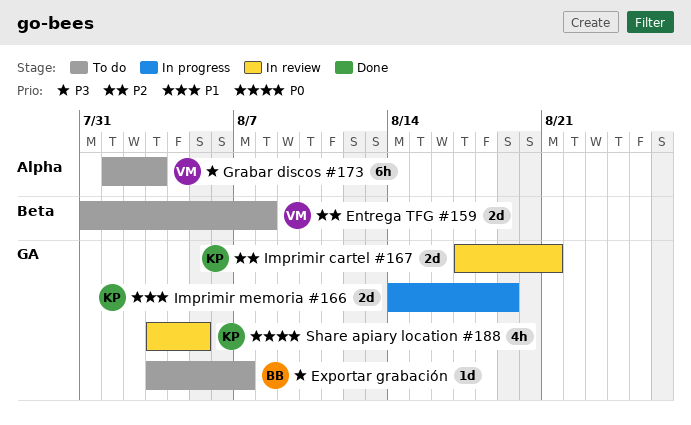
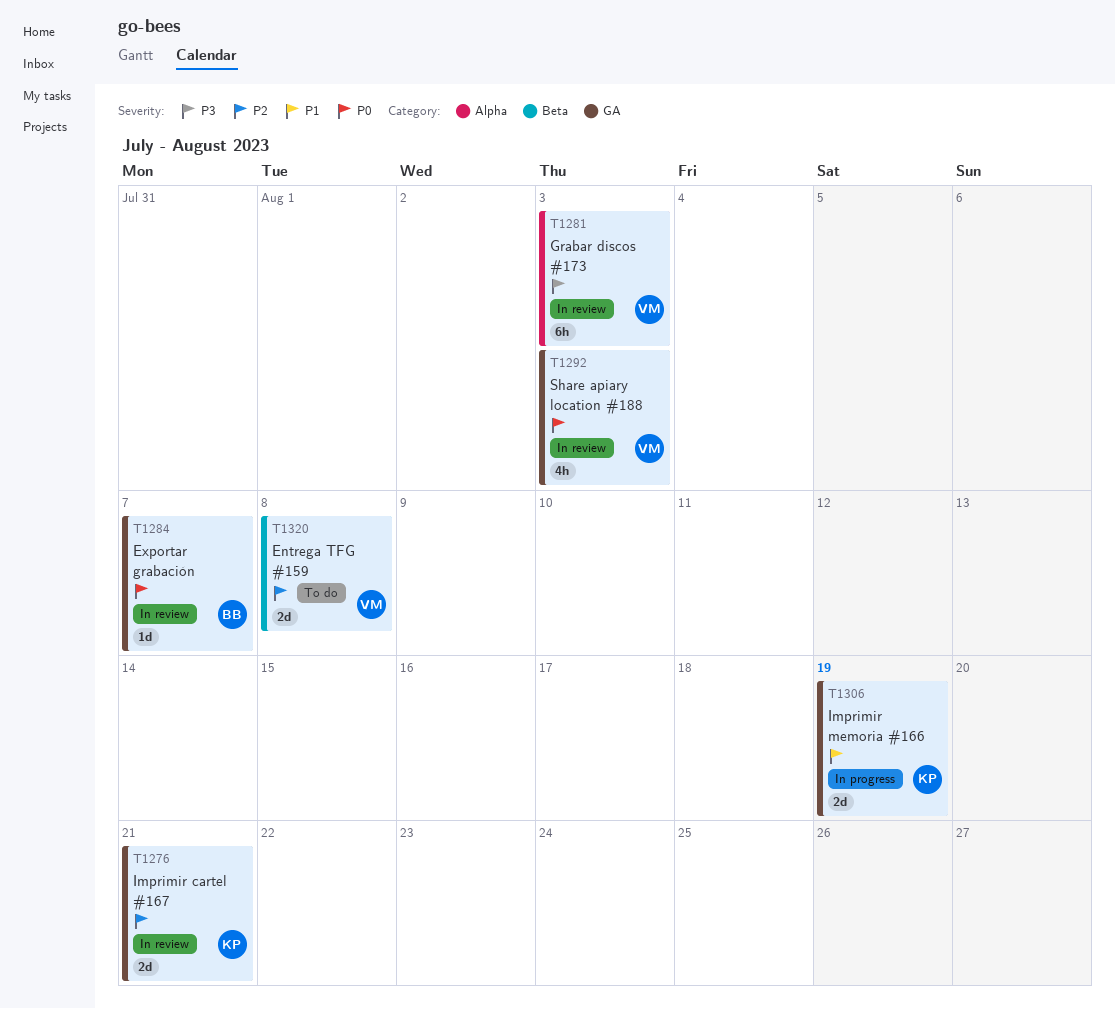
Exportar grabación, status: To do -> In review
Exportar grabación, priority: P3 -> P0
Grabar discos #173, status: To do -> In review
Share apiary location #188, owner: KP -> VM
Share apiary location #188, due: Aug 5 -> Aug 3

